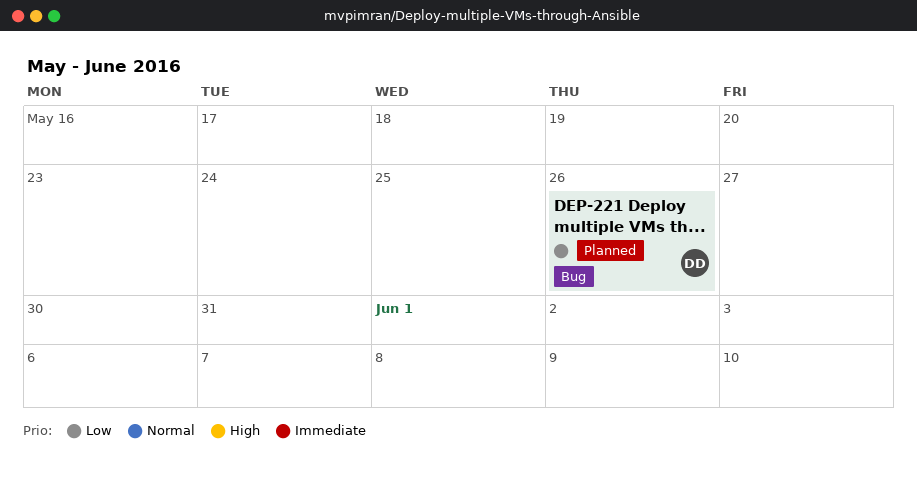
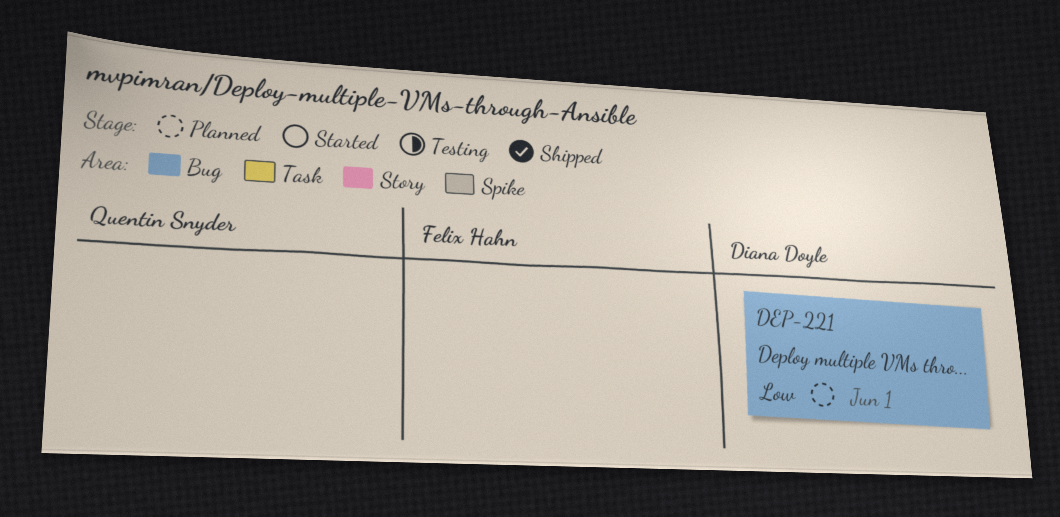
DEP-221, due: May 26 -> Jun 1

